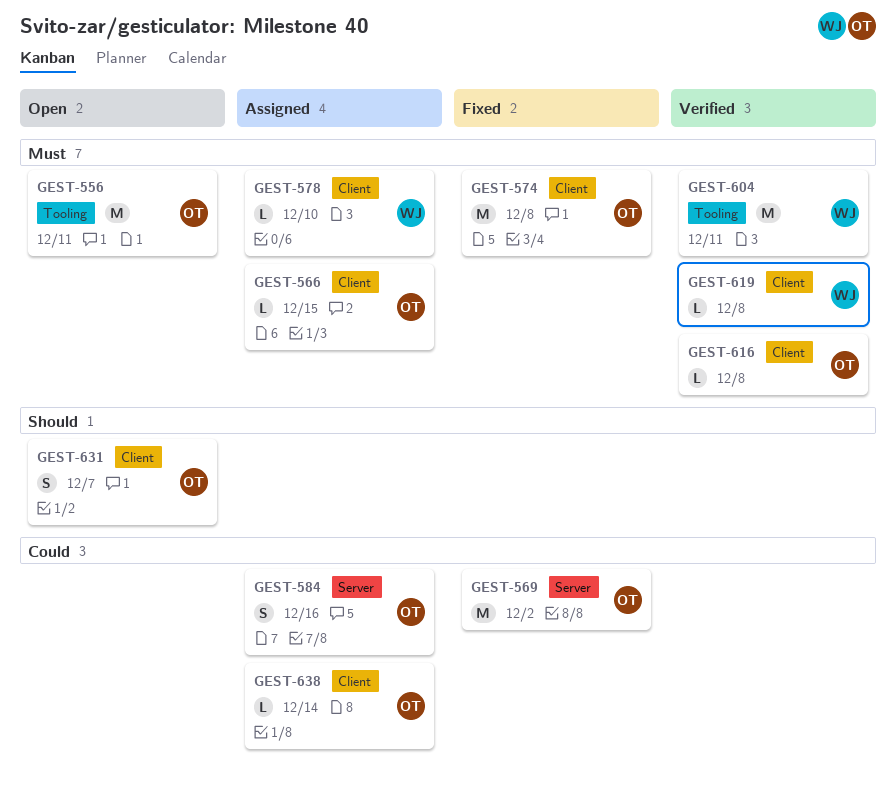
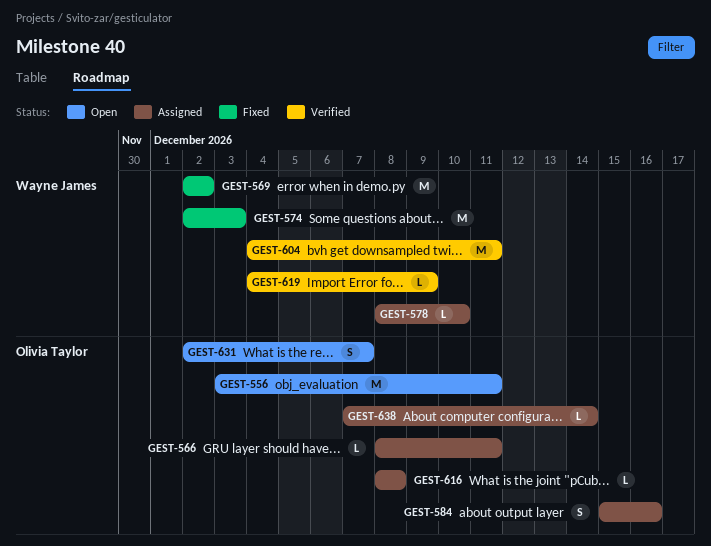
GEST-566, due: Dec 15 -> Dec 11
GEST-569, owner: Olivia Taylor -> Wayne James
GEST-574, owner: Olivia Taylor -> Wayne James
GEST-574, due: Dec 8 -> Dec 3
GEST-616, status: Verified -> Assigned
GEST-619, due: Dec 8 -> Dec 9

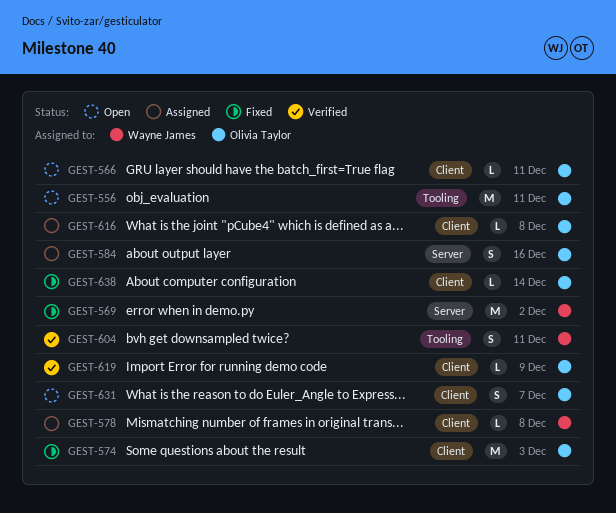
GEST-566, status: Assigned -> Open
GEST-574, owner: Wayne James -> Olivia Taylor
GEST-578, due: Dec 10 -> Dec 8
GEST-604, estimate: M -> S
GEST-619, owner: Wayne James -> Olivia Taylor
GEST-638, status: Assigned -> Fixed

